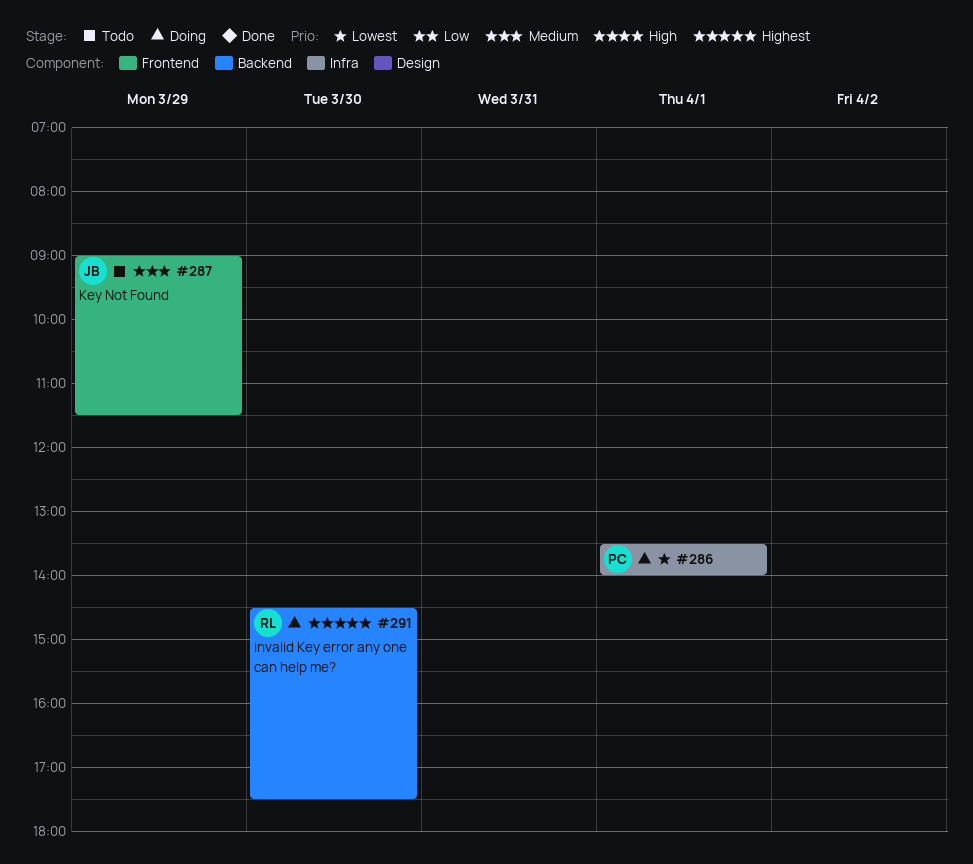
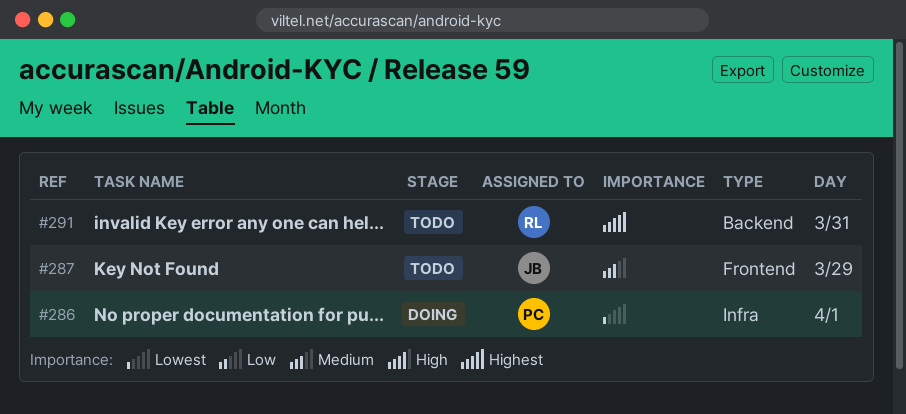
#291, status: Doing -> Todo
#291, day: Mar 30 -> Mar 31

